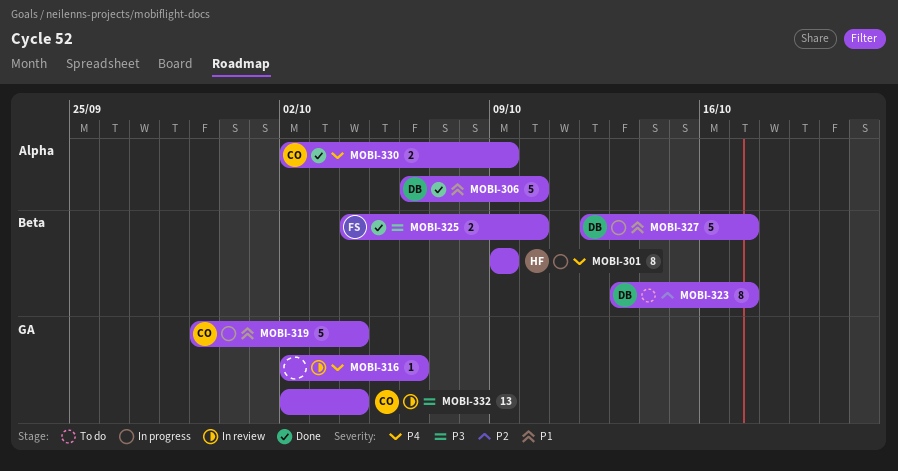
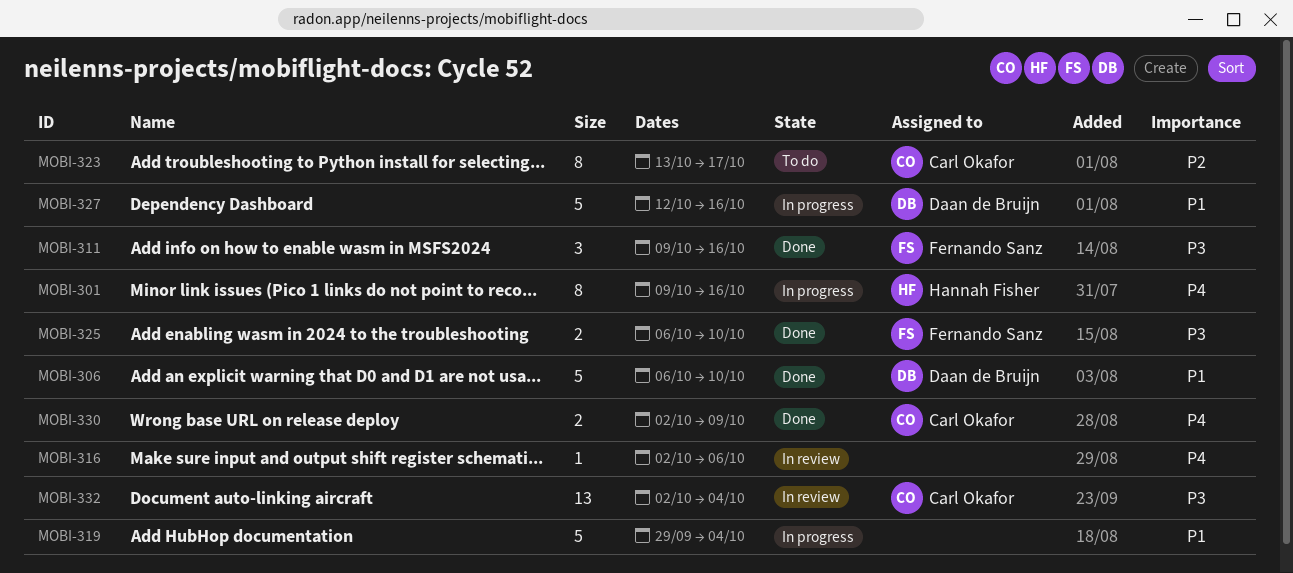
MOBI-301, due: Oct 9 -> Oct 16
MOBI-311: none -> present
MOBI-319, owner: Carl Okafor -> none
MOBI-323, owner: Daan de Bruijn -> Carl Okafor
MOBI-325, start: Oct 4 -> Oct 6
MOBI-327, due: Oct 17 -> Oct 16

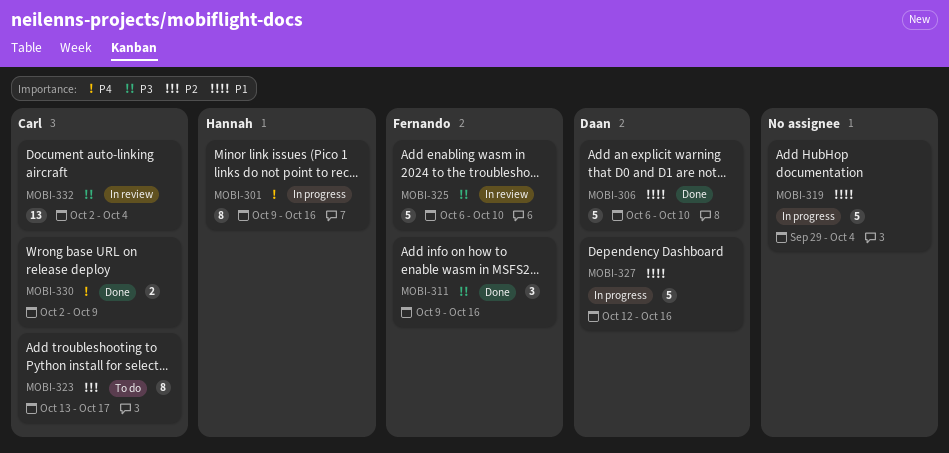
MOBI-316: present -> none
MOBI-325, status: Done -> In review
MOBI-325, estimate: 2 -> 5

